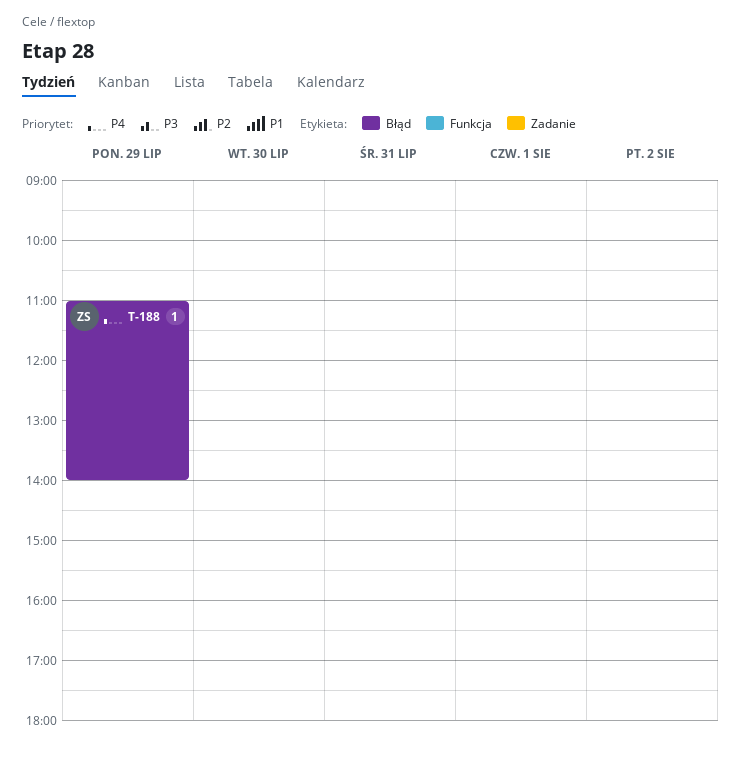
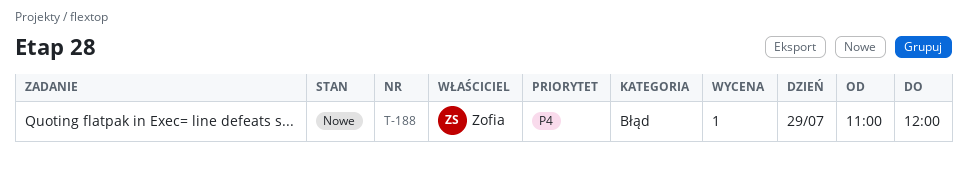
T-188, ends: 14:00 -> 12:00

